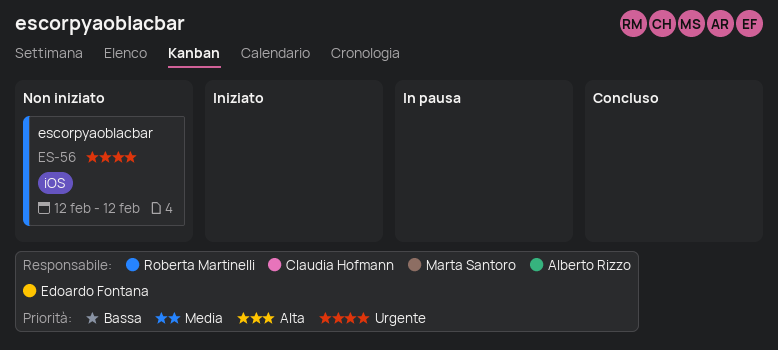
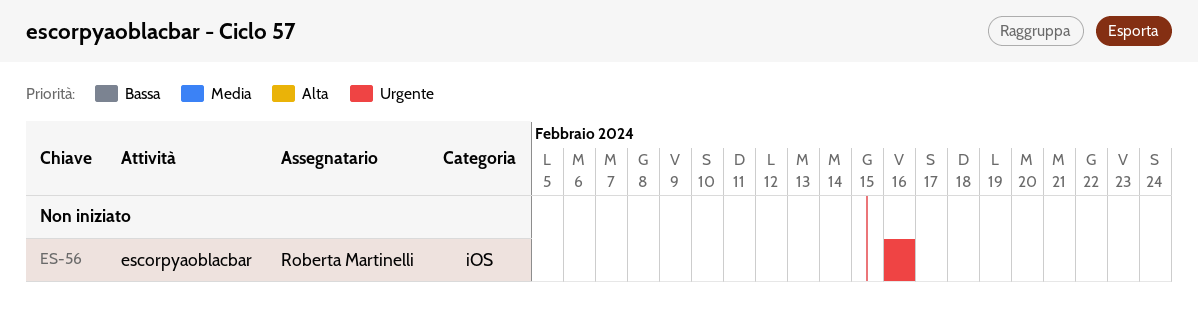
ES-56, start: Feb 12 -> Feb 16
ES-56, due: Feb 12 -> Feb 16

